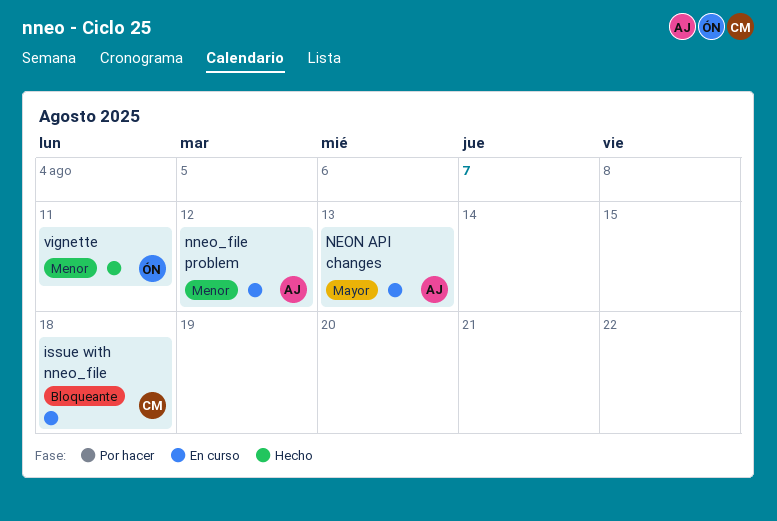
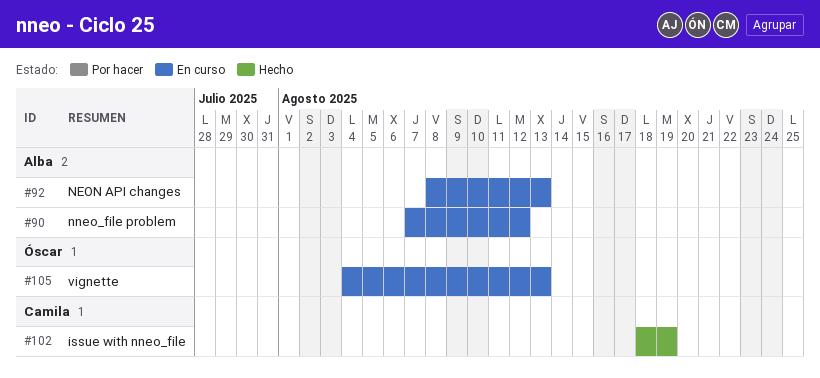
issue with nneo_file, status: En curso -> Hecho
issue with nneo_file, due: Aug 18 -> Aug 19
vignette, status: Hecho -> En curso
vignette, due: Aug 11 -> Aug 13

